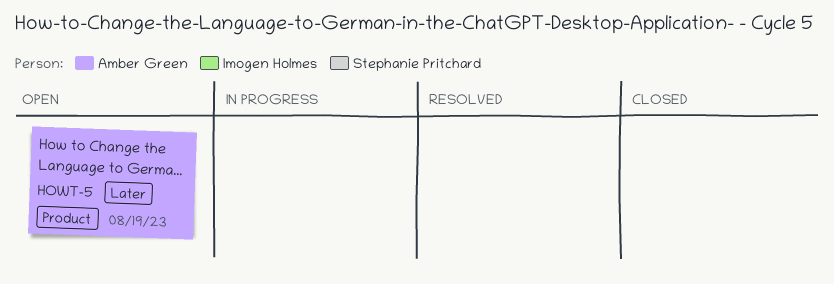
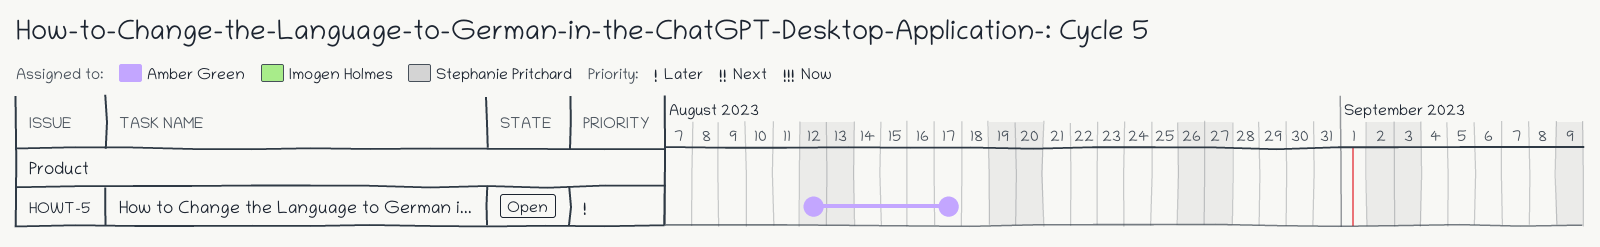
HOWT-5, due: Aug 19 -> Aug 17

